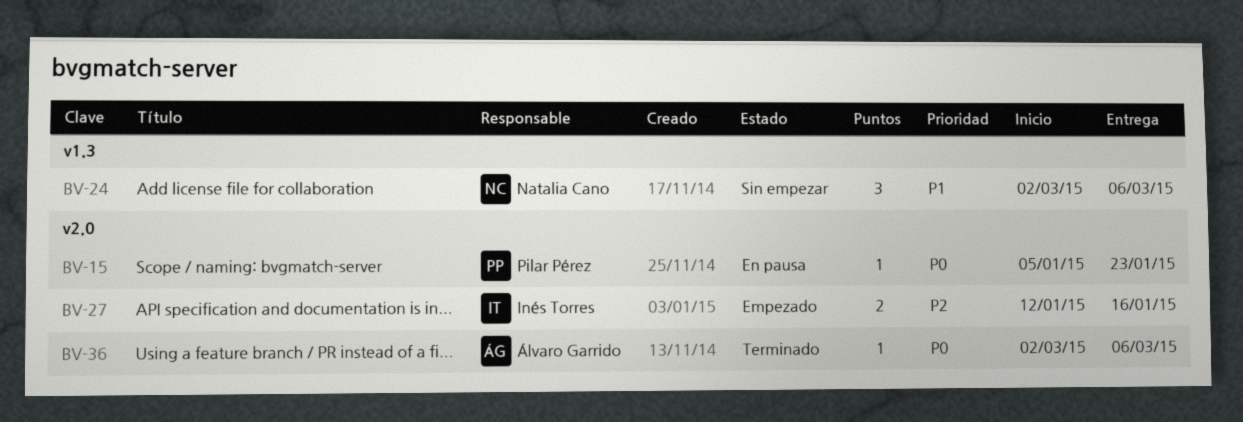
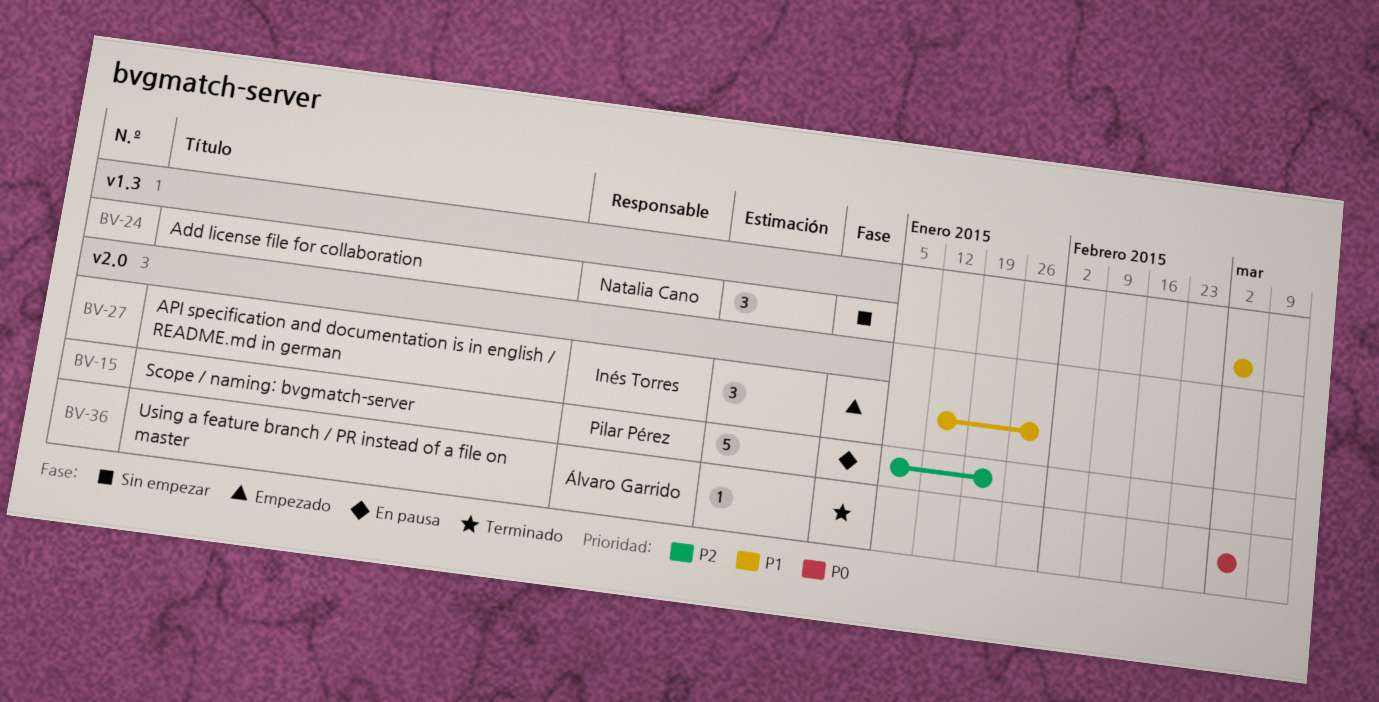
BV-15, priority: P0 -> P2
BV-15, estimate: 1 -> 5
BV-27, priority: P2 -> P1
BV-27, estimate: 2 -> 3
BV-27, due: Jan 16 -> Jan 30

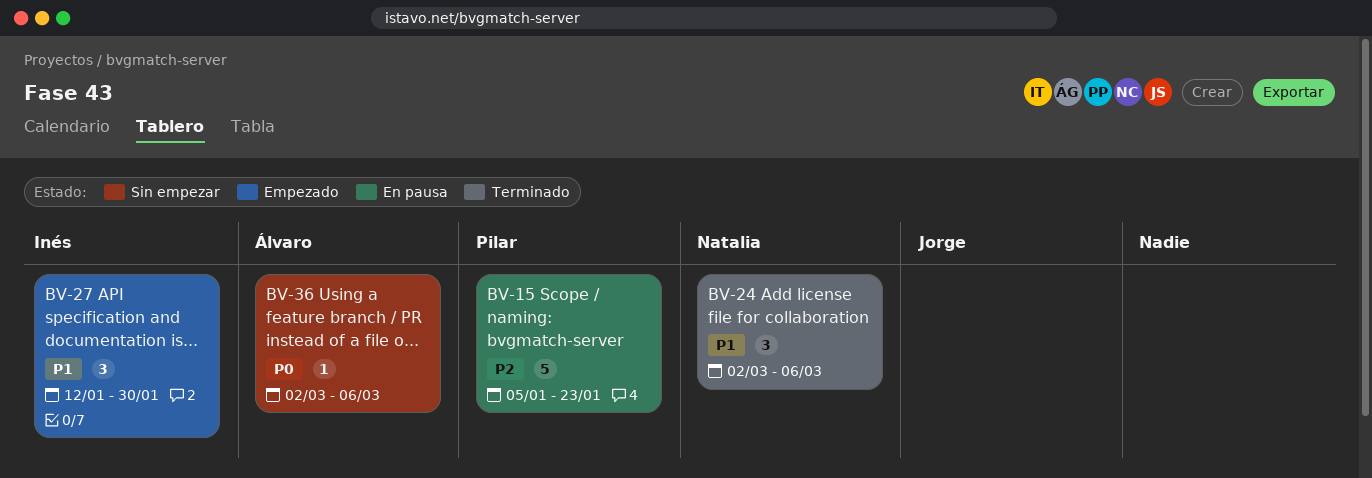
BV-24, status: Sin empezar -> Terminado
BV-36, status: Terminado -> Sin empezar

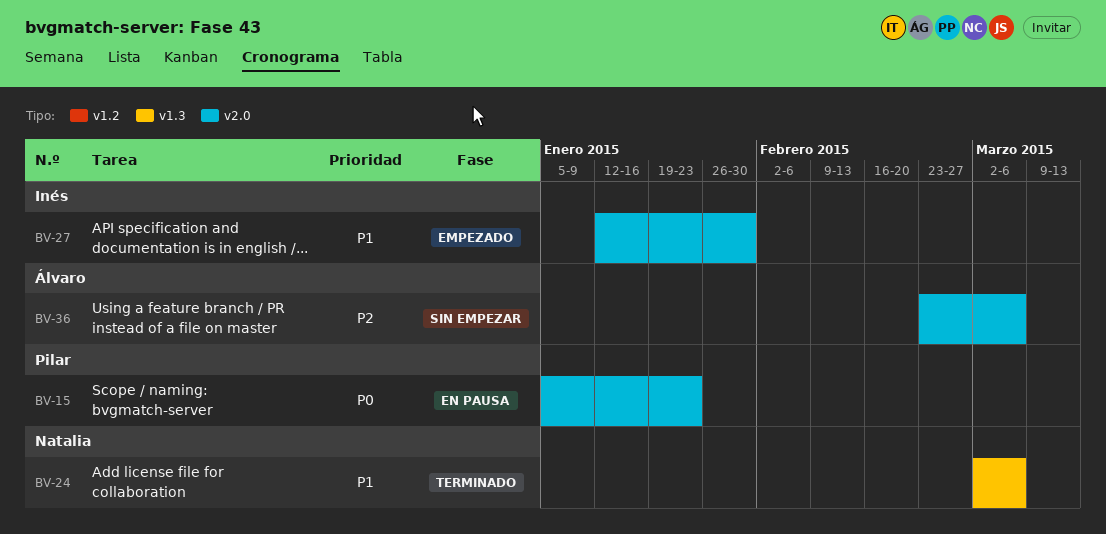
BV-15, priority: P2 -> P0
BV-36, priority: P0 -> P2
BV-36, start: Mar 2 -> Feb 23

